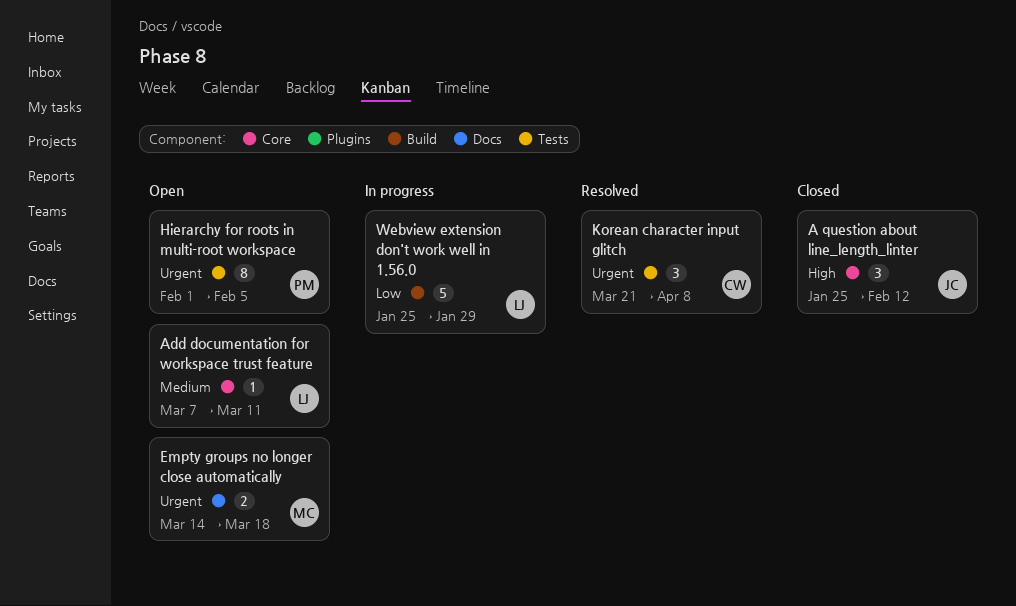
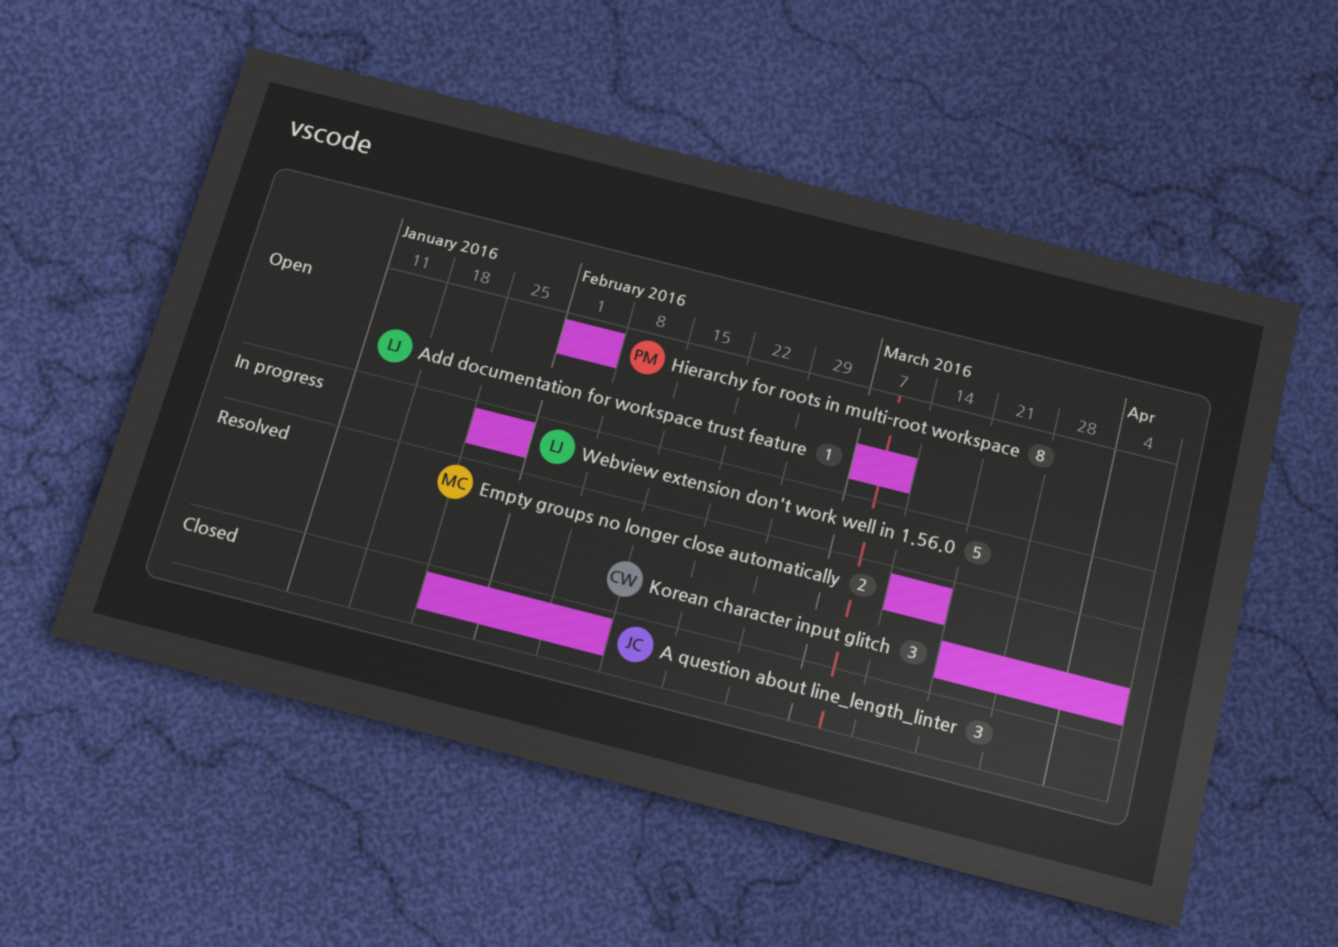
Empty groups no longer close automatically, status: Open -> Resolved

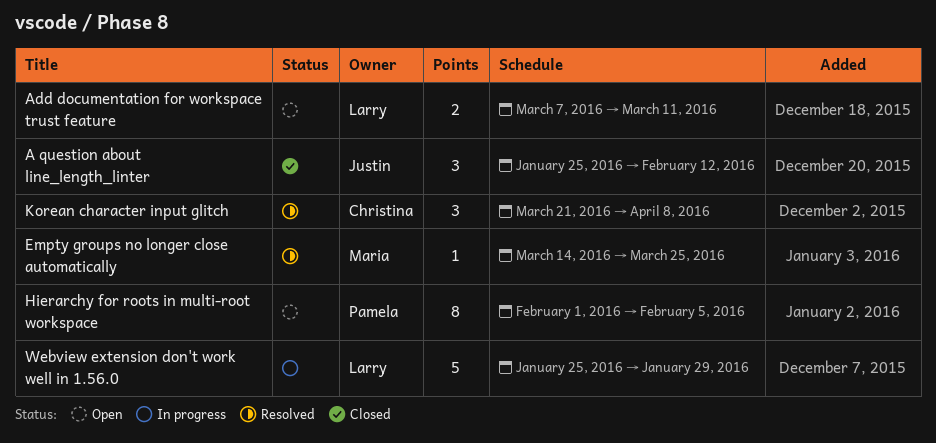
Add documentation for workspace trust feature, estimate: 1 -> 2
Empty groups no longer close automatically, estimate: 2 -> 1
Empty groups no longer close automatically, due: Mar 18 -> Mar 25

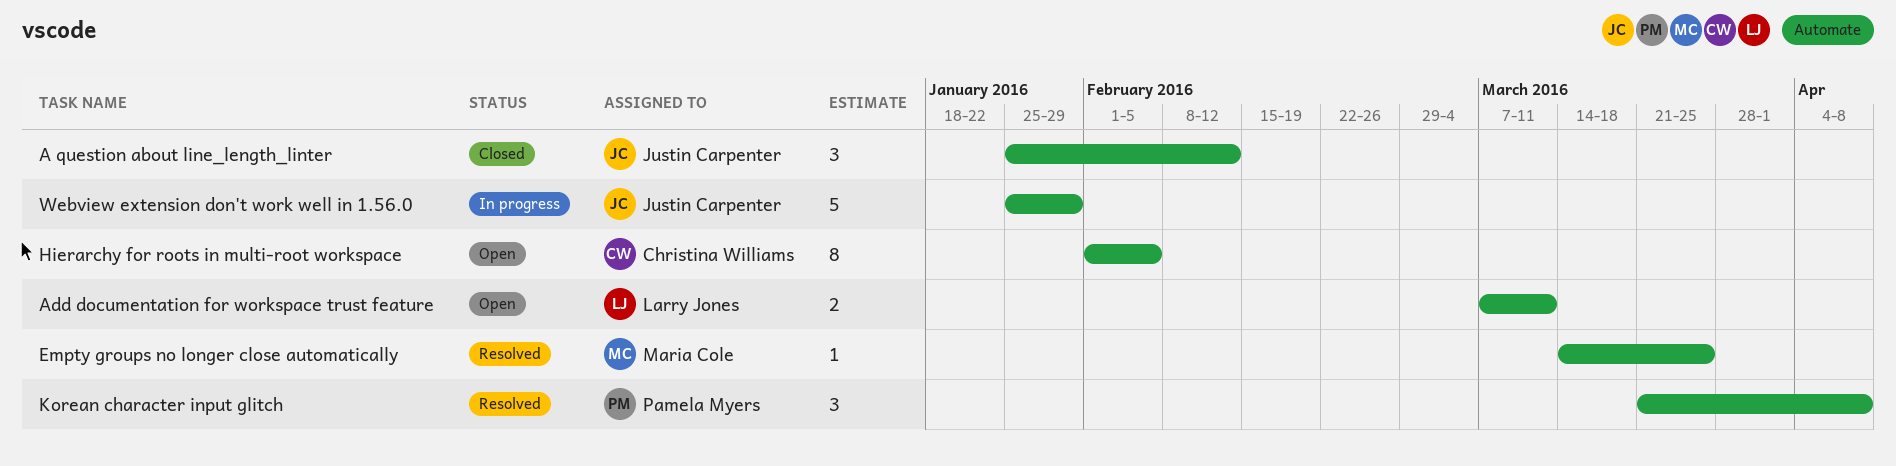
Hierarchy for roots in multi-root workspace, owner: Pamela Myers -> Christina Williams
Korean character input glitch, owner: Christina Williams -> Pamela Myers
Webview extension don't work well in 1.56.0, owner: Larry Jones -> Justin Carpenter

